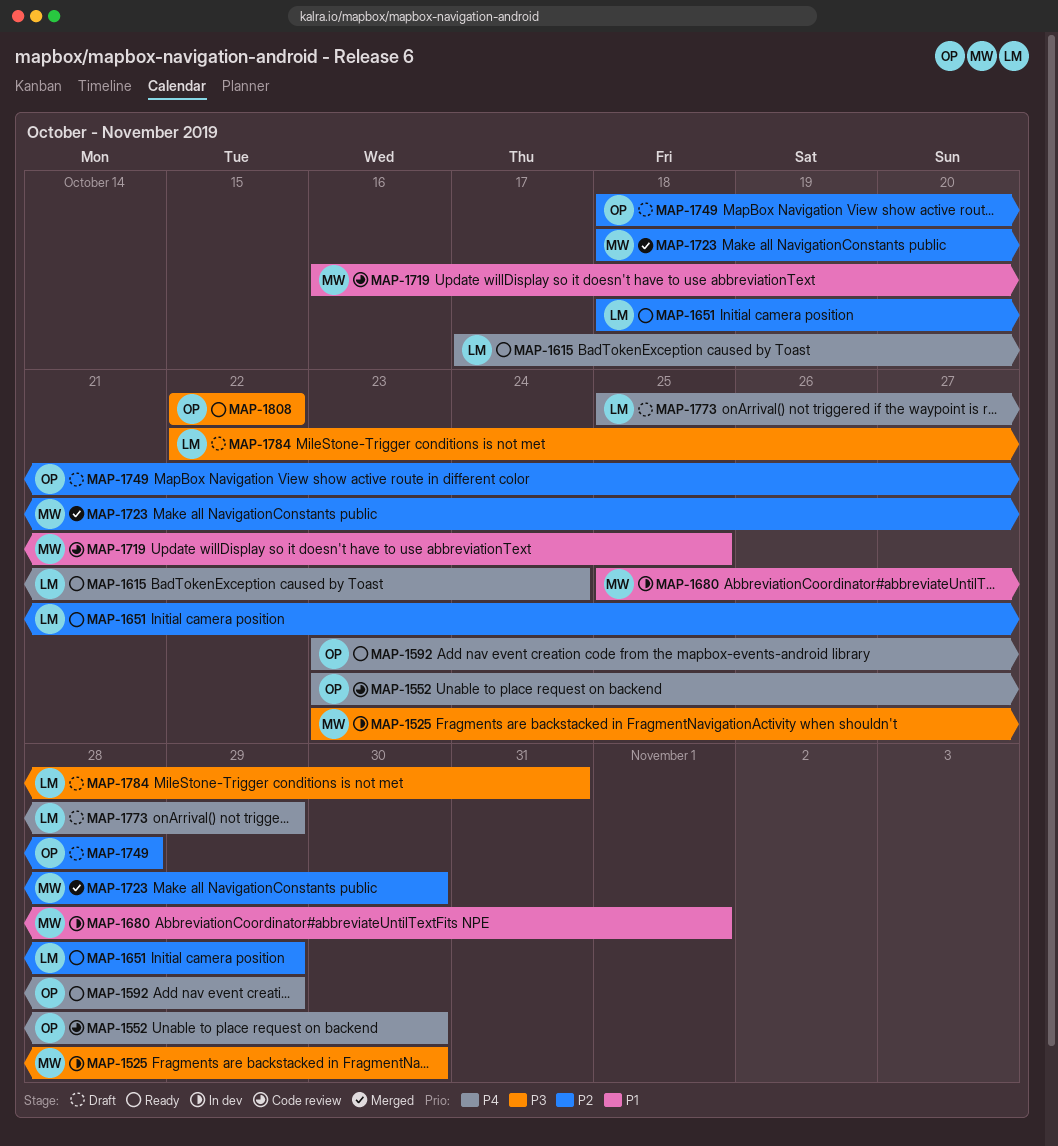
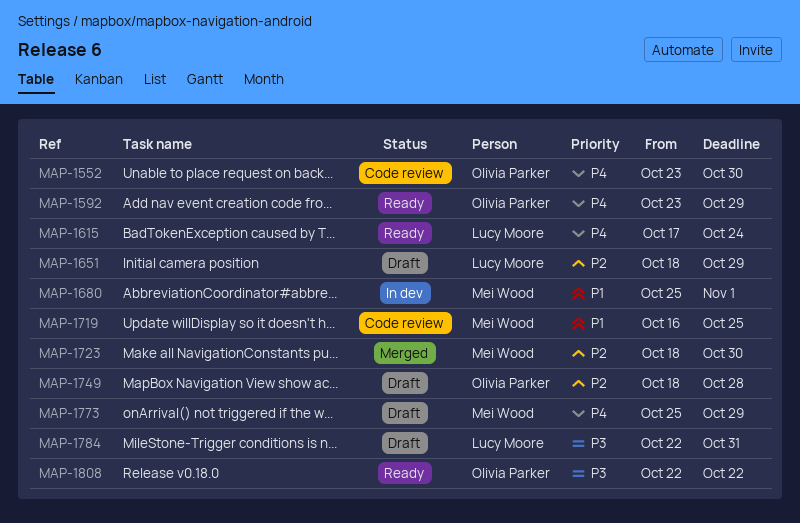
MAP-1525: present -> none
MAP-1651, status: Ready -> Draft
MAP-1773, owner: Lucy Moore -> Mei Wood

